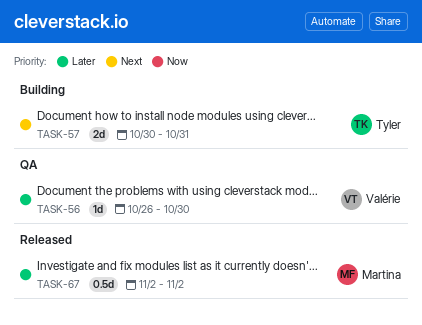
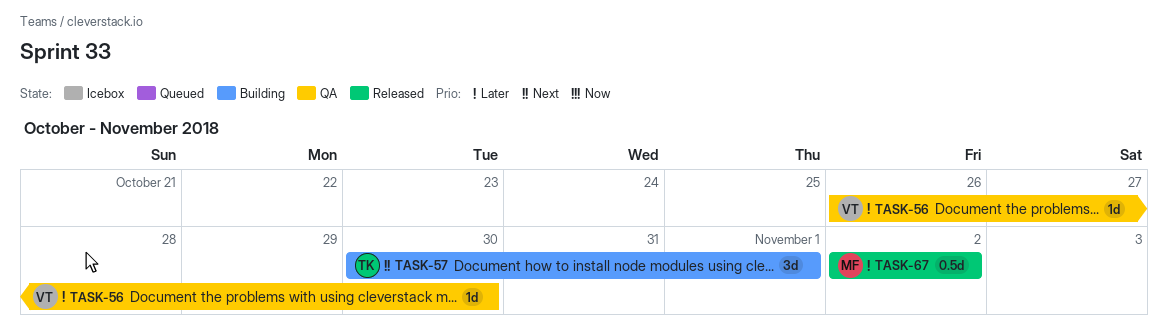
TASK-57, estimate: 2d -> 3d
TASK-57, due: Oct 31 -> Nov 1

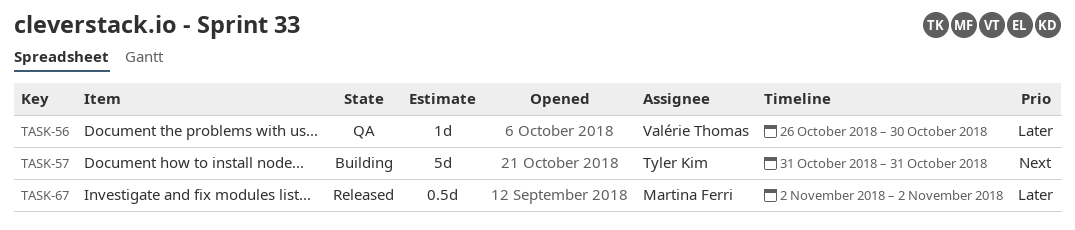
TASK-57, estimate: 3d -> 5d
TASK-57, start: Oct 30 -> Oct 31
TASK-57, due: Nov 1 -> Oct 31

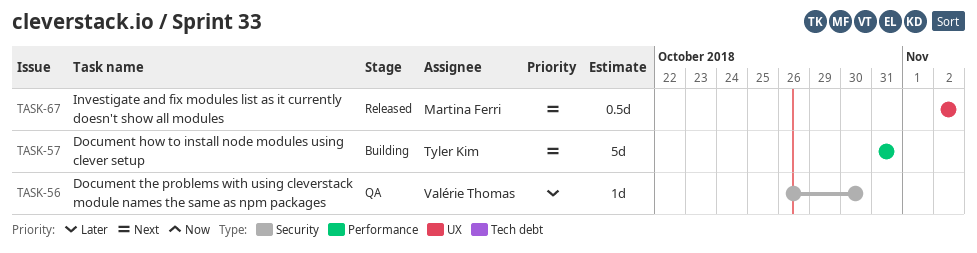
TASK-67, priority: Later -> Next

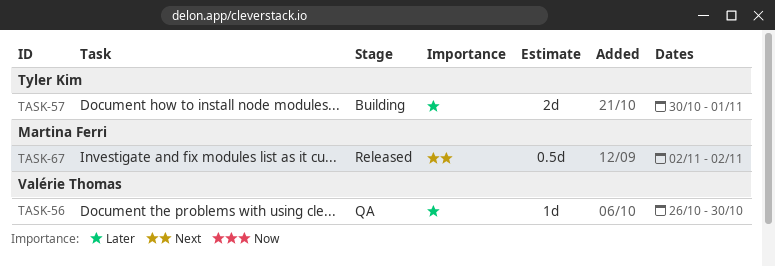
TASK-57, priority: Next -> Later
TASK-57, estimate: 5d -> 2d
TASK-57, start: Oct 31 -> Oct 30
TASK-57, due: Oct 31 -> Nov 1

